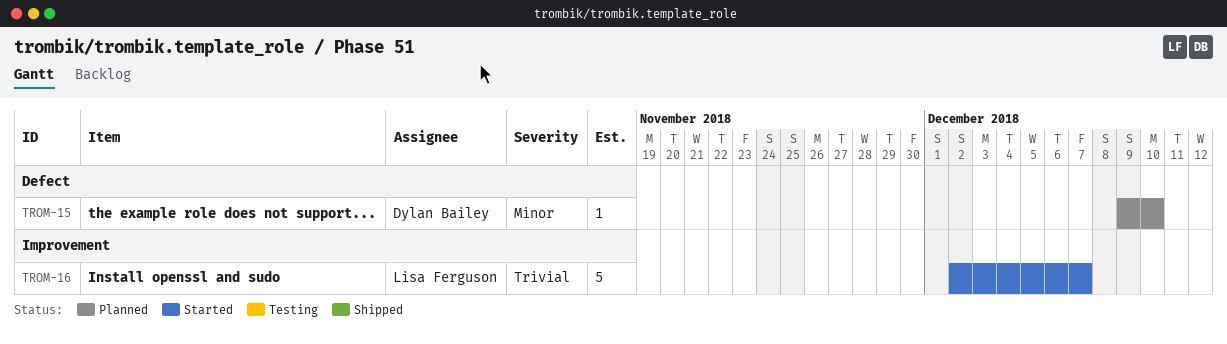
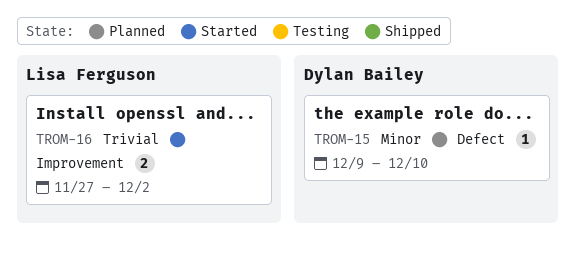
TROM-16, estimate: 5 -> 2
TROM-16, start: Dec 2 -> Nov 27
TROM-16, due: Dec 7 -> Dec 2

